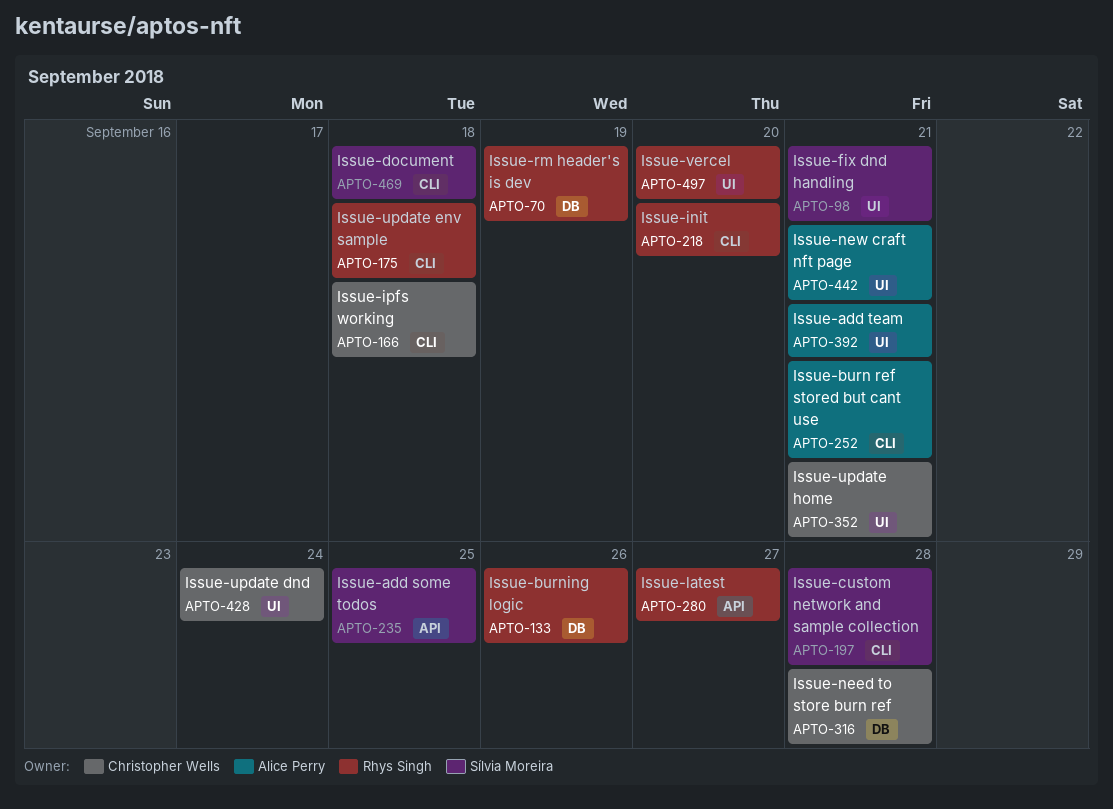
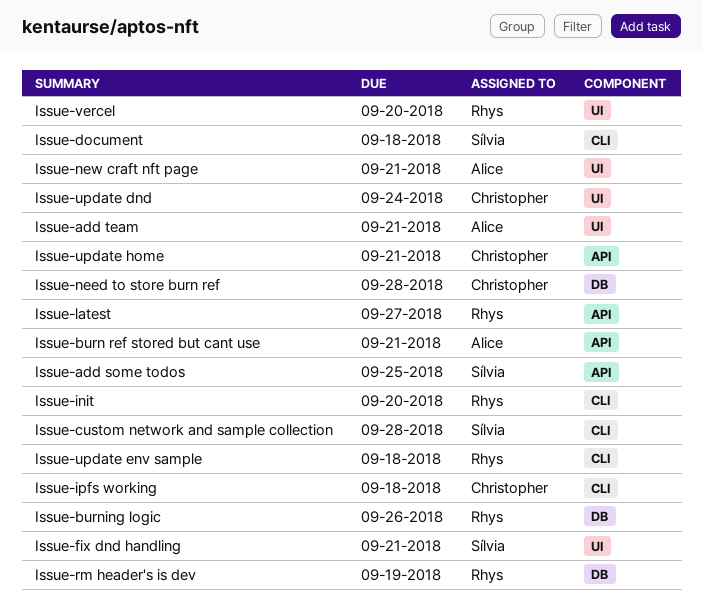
Issue-burn ref stored but cant use, label: CLI -> API
Issue-update home, label: UI -> API

